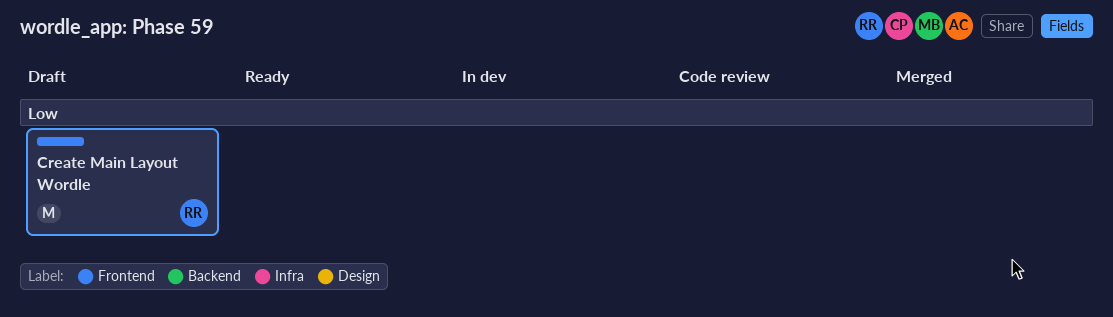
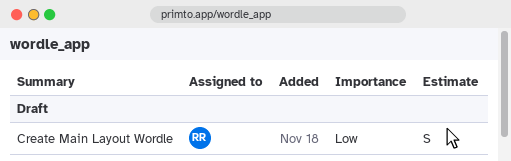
Create Main Layout Wordle, estimate: M -> S

